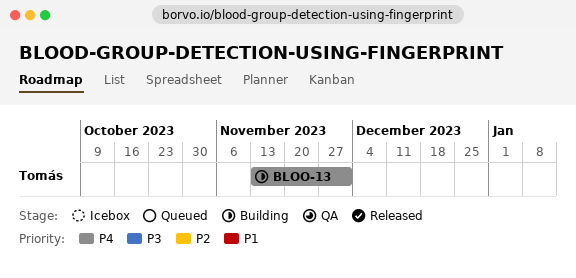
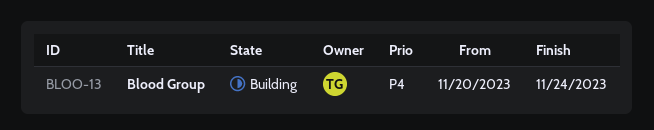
BLOO-13, start: Nov 13 -> Nov 20
BLOO-13, due: Dec 1 -> Nov 24

